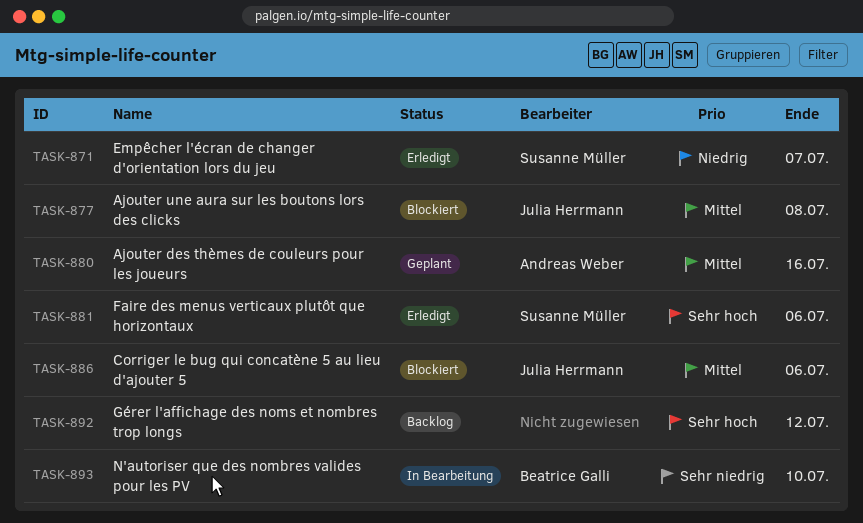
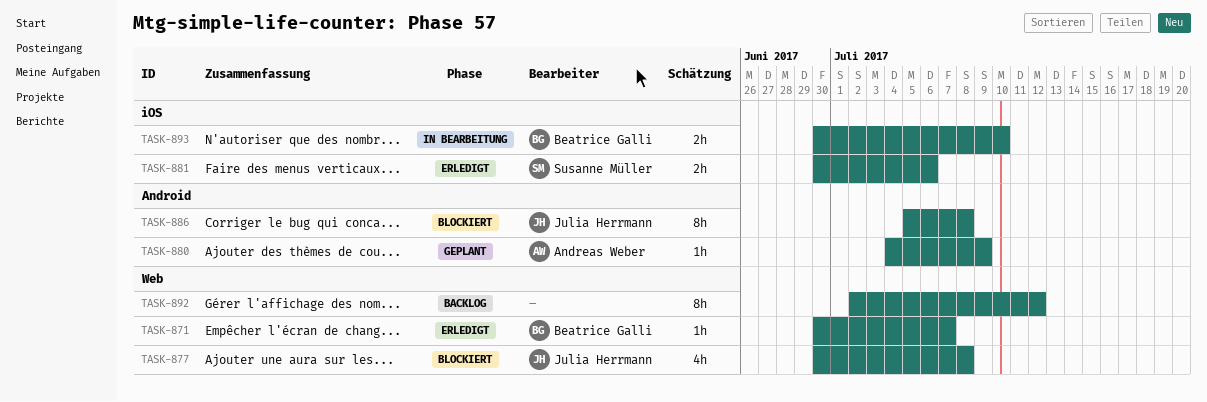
TASK-871, owner: Susanne Müller -> Beatrice Galli
TASK-880, due: Jul 16 -> Jul 9
TASK-886, due: Jul 6 -> Jul 8

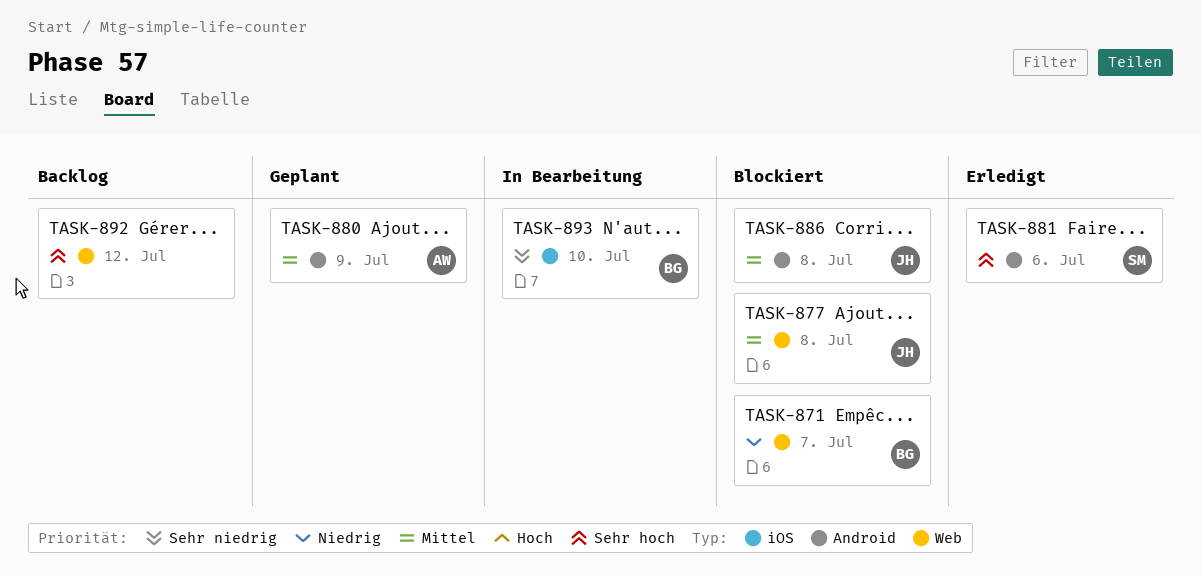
TASK-871, status: Erledigt -> Blockiert
TASK-881, label: iOS -> Android

